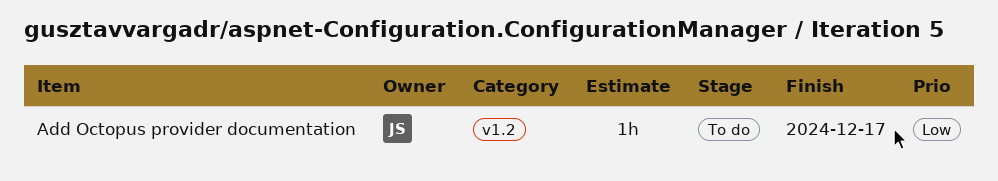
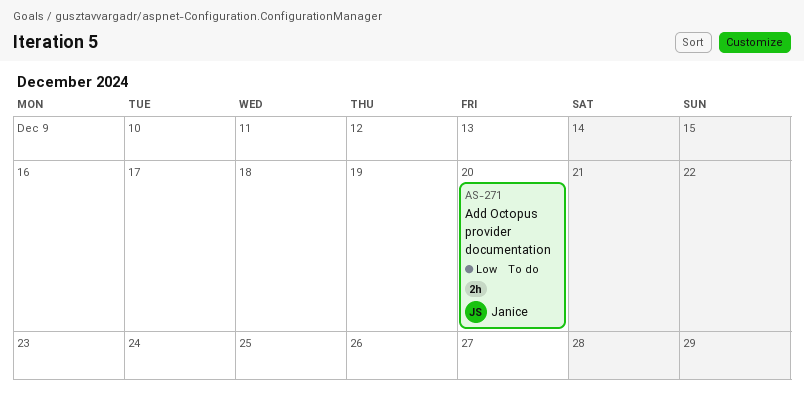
Add Octopus provider documentation, estimate: 1h -> 2h
Add Octopus provider documentation, due: Dec 17 -> Dec 20

